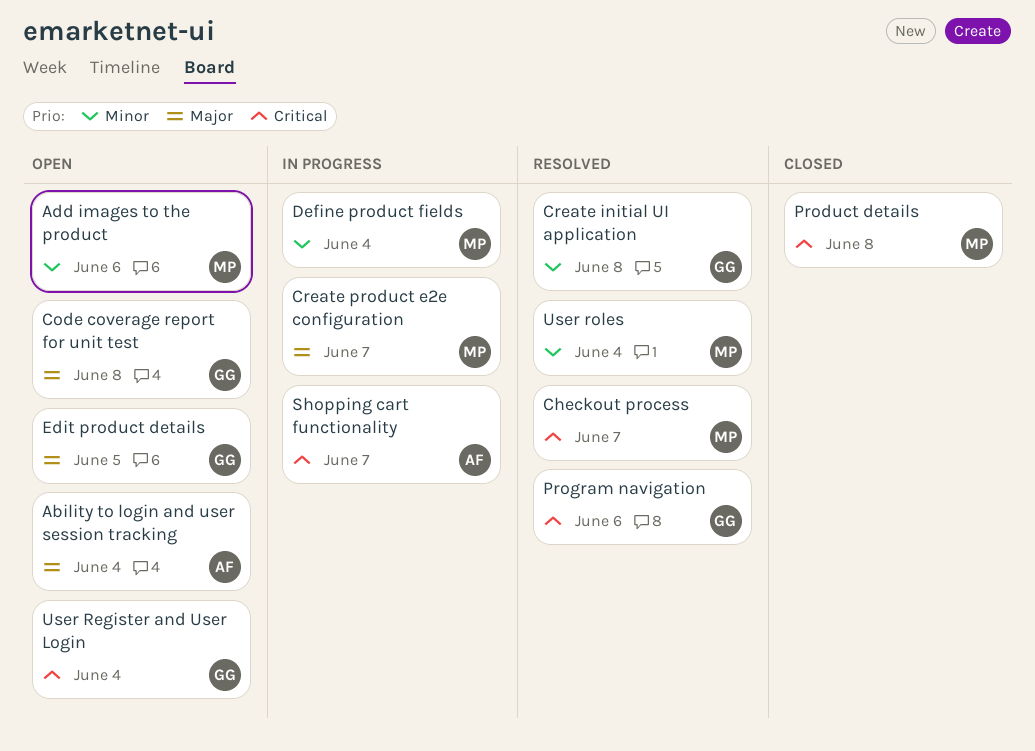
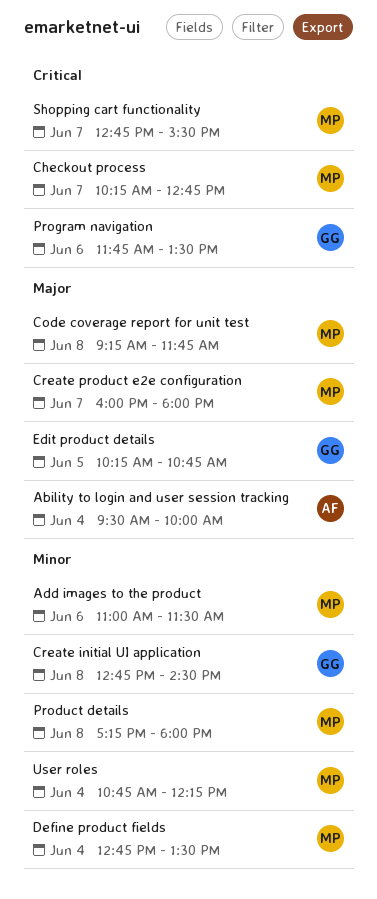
Code coverage report for unit test, owner: GG -> MP
Product details, priority: Critical -> Minor
Shopping cart functionality, owner: AF -> MP
User Register and User Login: present -> none

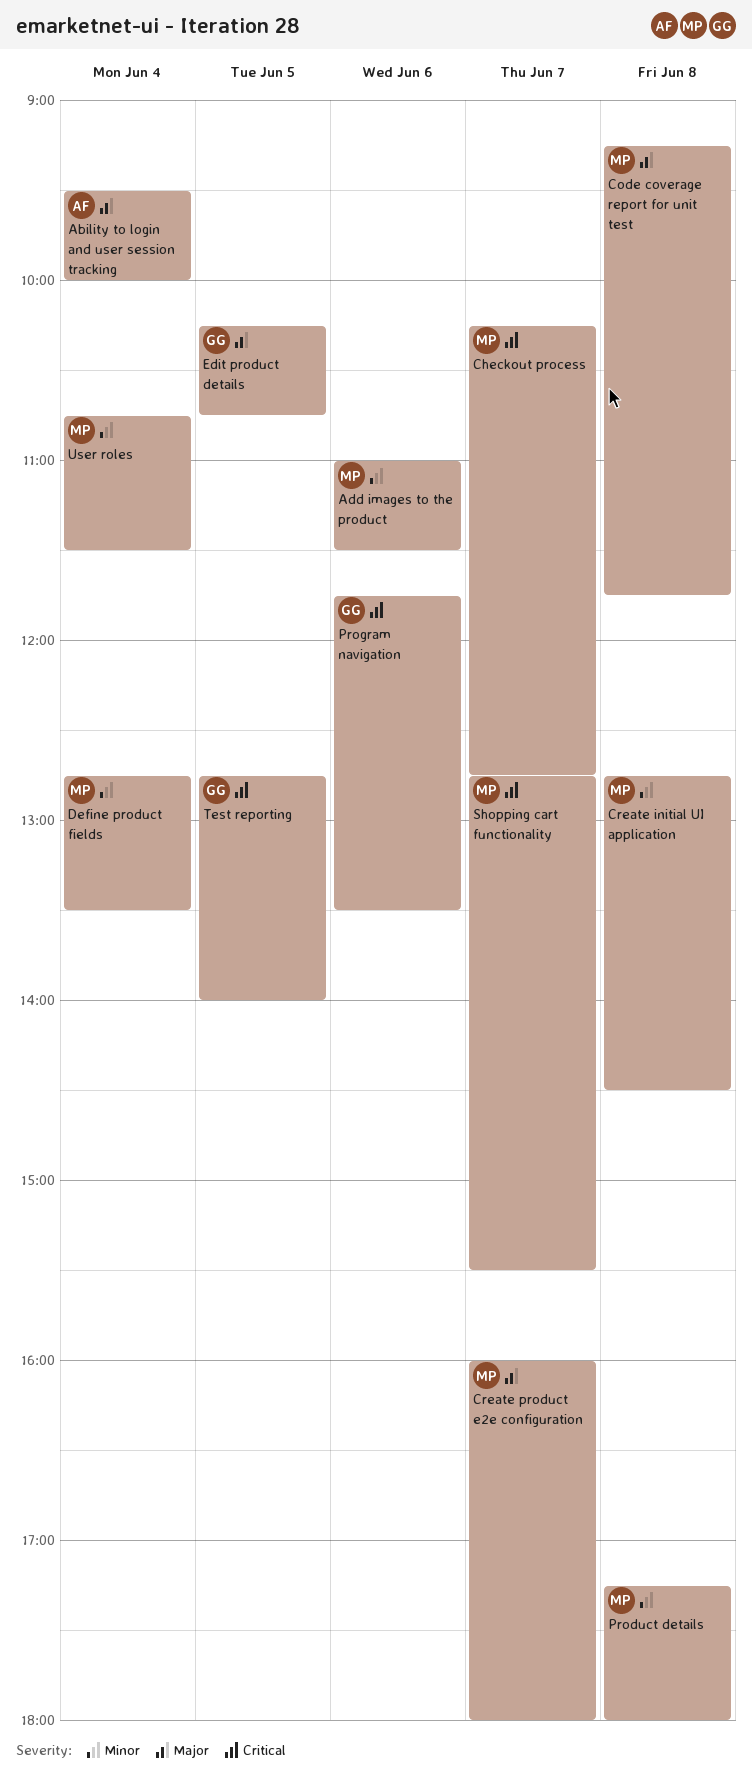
Create initial UI application, owner: GG -> MP
Test reporting: none -> present
User roles, ends: 12:15 -> 11:30

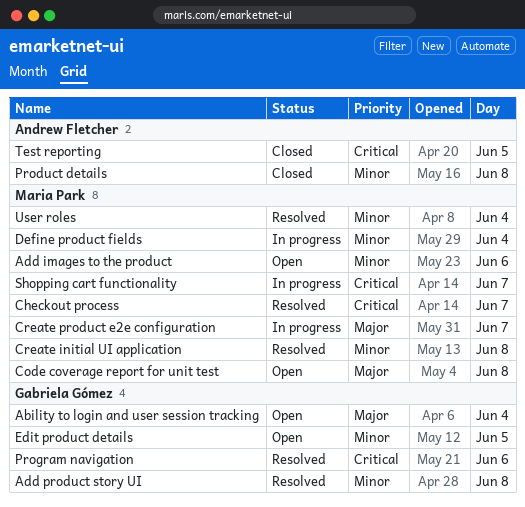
Ability to login and user session tracking, owner: Andrew Fletcher -> Gabriela Gómez
Add product story UI: none -> present
Edit product details, priority: Major -> Minor
Product details, owner: Maria Park -> Andrew Fletcher
Test reporting, owner: Gabriela Gómez -> Andrew Fletcher

